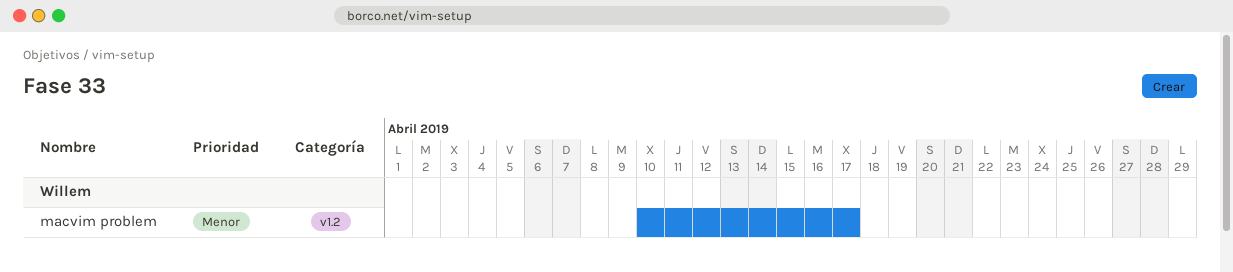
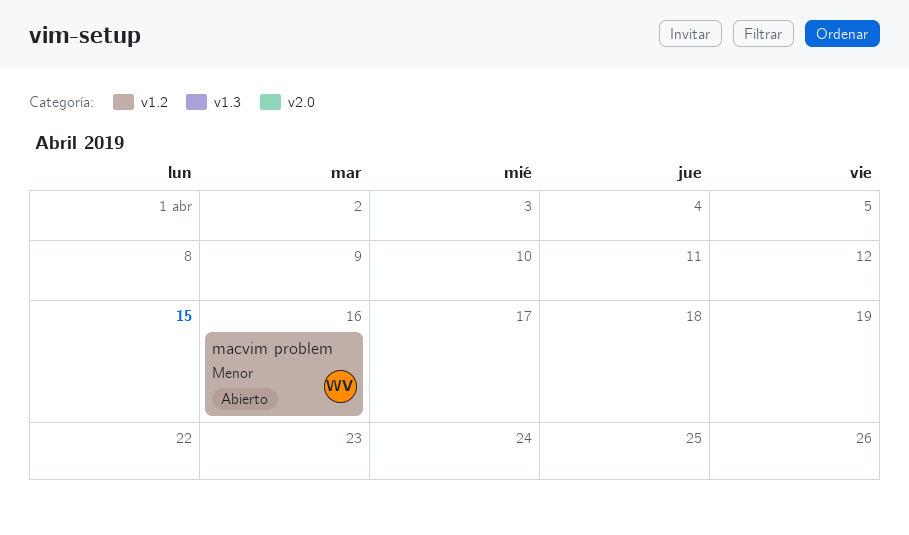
macvim problem, due: Apr 17 -> Apr 16

